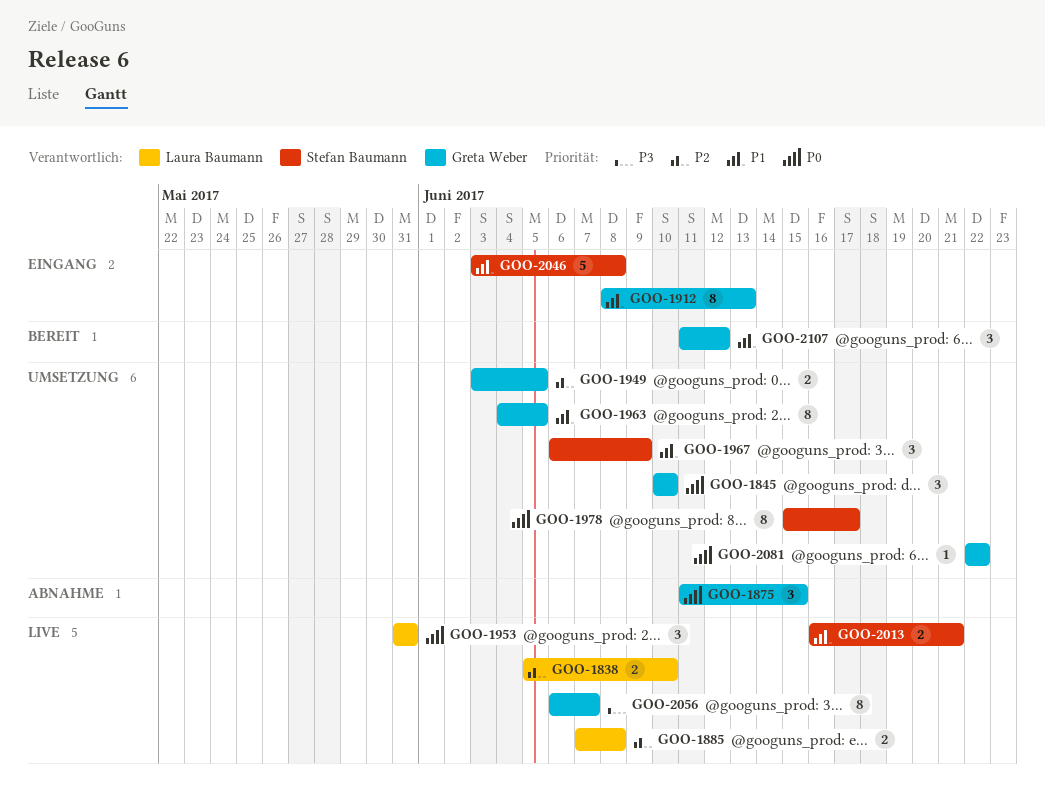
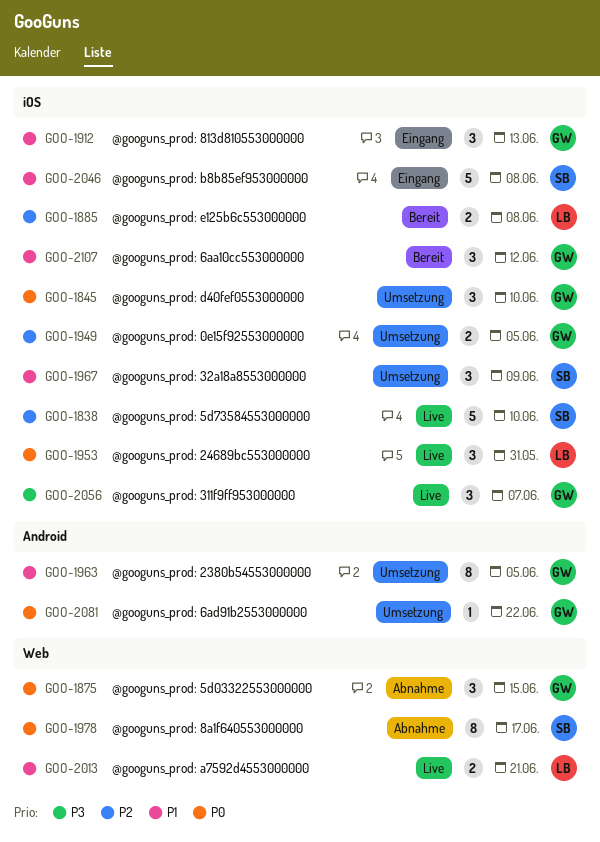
GOO-1838, owner: Laura Baumann -> Stefan Baumann
GOO-1838, estimate: 2 -> 5
GOO-1885, status: Live -> Bereit
GOO-1912, estimate: 8 -> 3
GOO-1978, status: Umsetzung -> Abnahme
GOO-2013, owner: Stefan Baumann -> Laura Baumann
GOO-2056, estimate: 8 -> 3

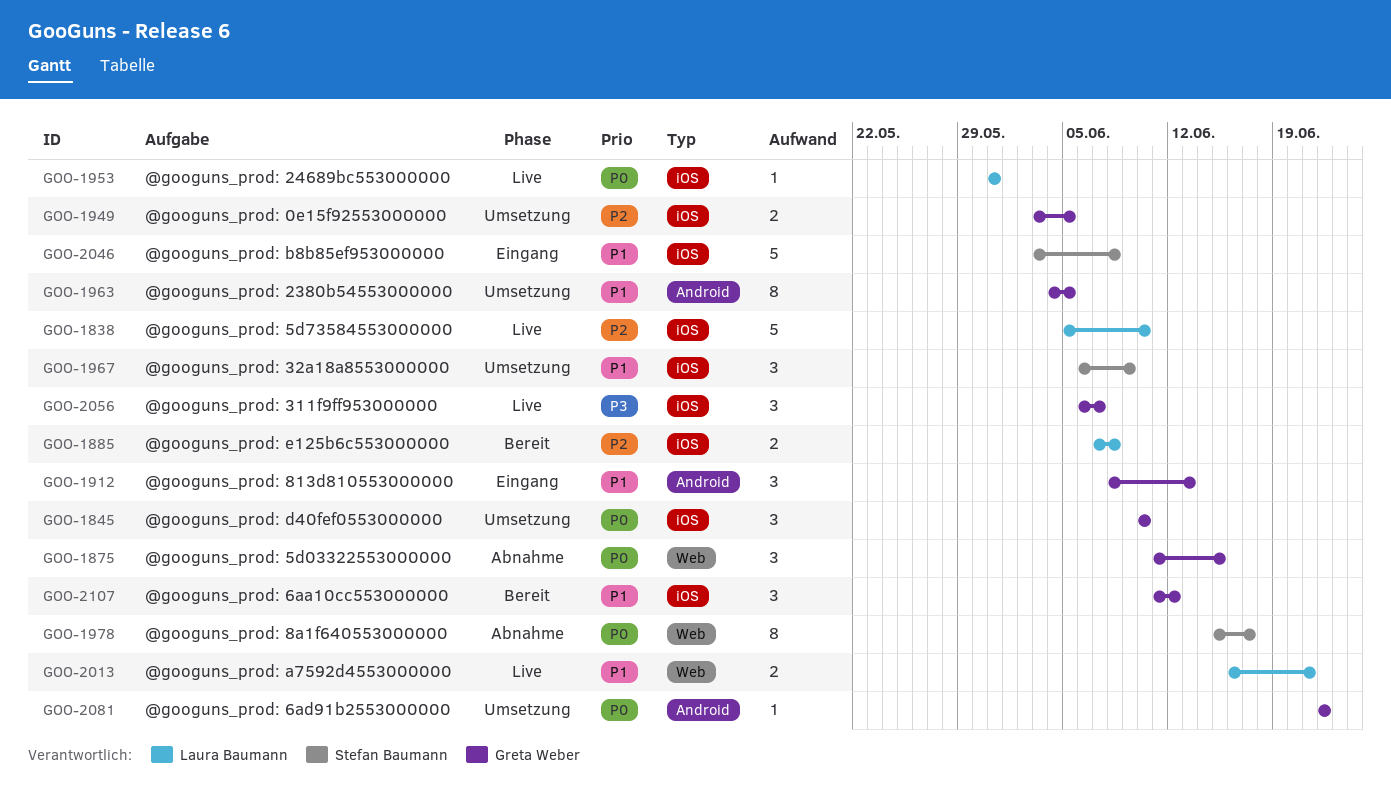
GOO-1838, owner: Stefan Baumann -> Laura Baumann
GOO-1912, label: iOS -> Android
GOO-1953, estimate: 3 -> 1

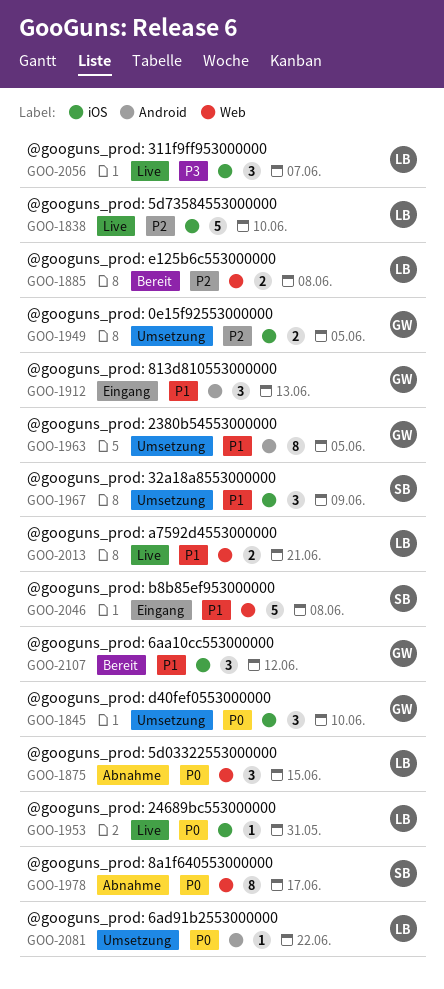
GOO-1875, owner: Greta Weber -> Laura Baumann
GOO-1885, label: iOS -> Web
GOO-2046, label: iOS -> Web
GOO-2056, owner: Greta Weber -> Laura Baumann
GOO-2081, owner: Greta Weber -> Laura Baumann

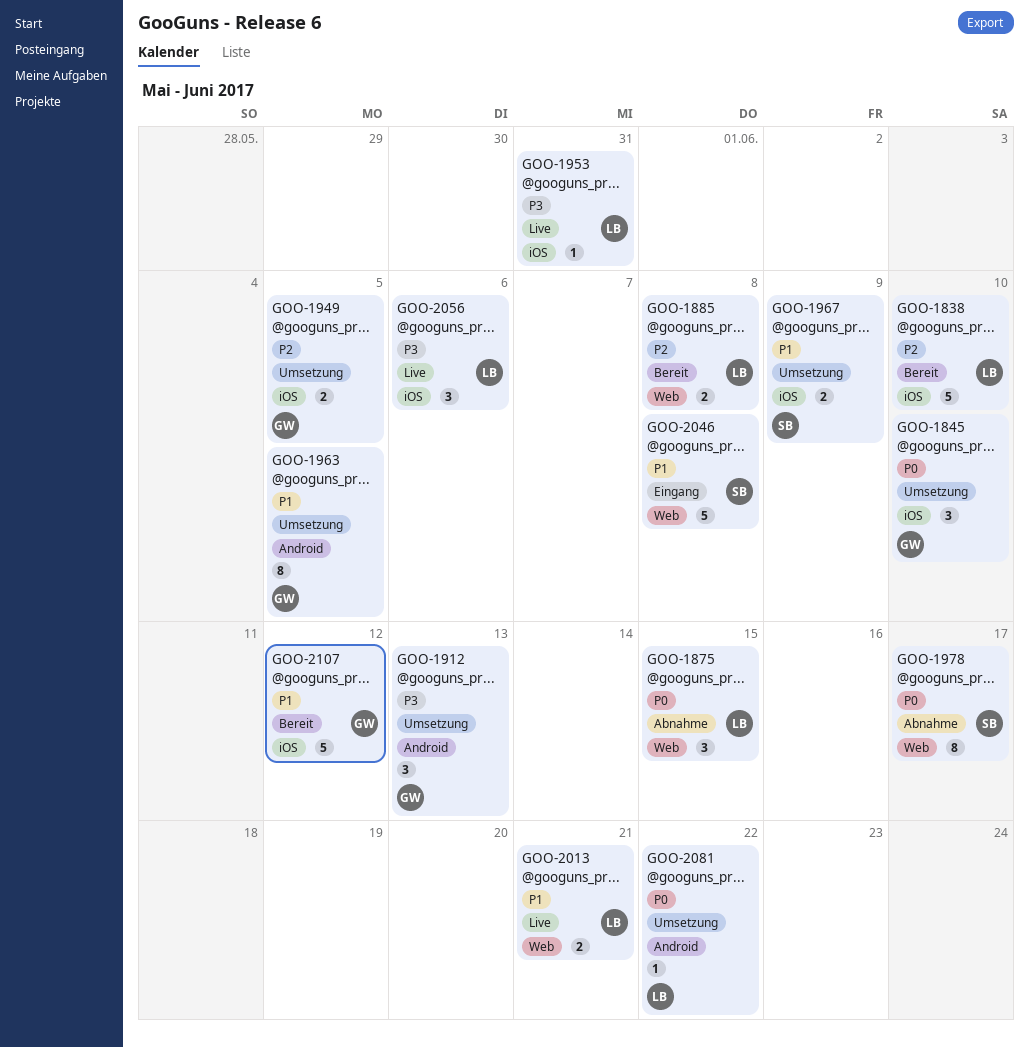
GOO-1838, status: Live -> Bereit
GOO-1912, status: Eingang -> Umsetzung
GOO-1912, priority: P1 -> P3
GOO-1953, priority: P0 -> P3
GOO-1967, estimate: 3 -> 2
GOO-2056, due: Jun 7 -> Jun 6
GOO-2107, estimate: 3 -> 5

